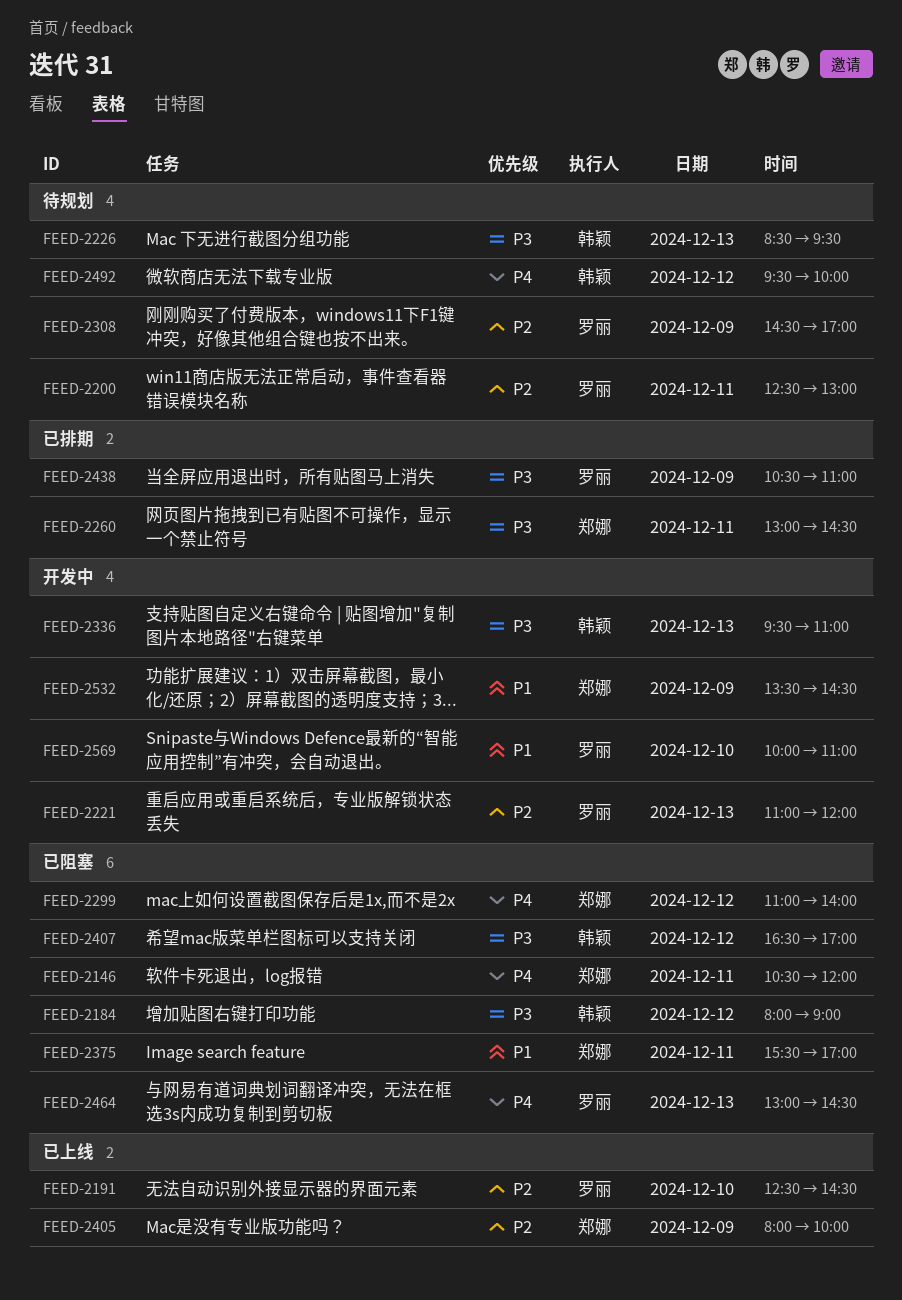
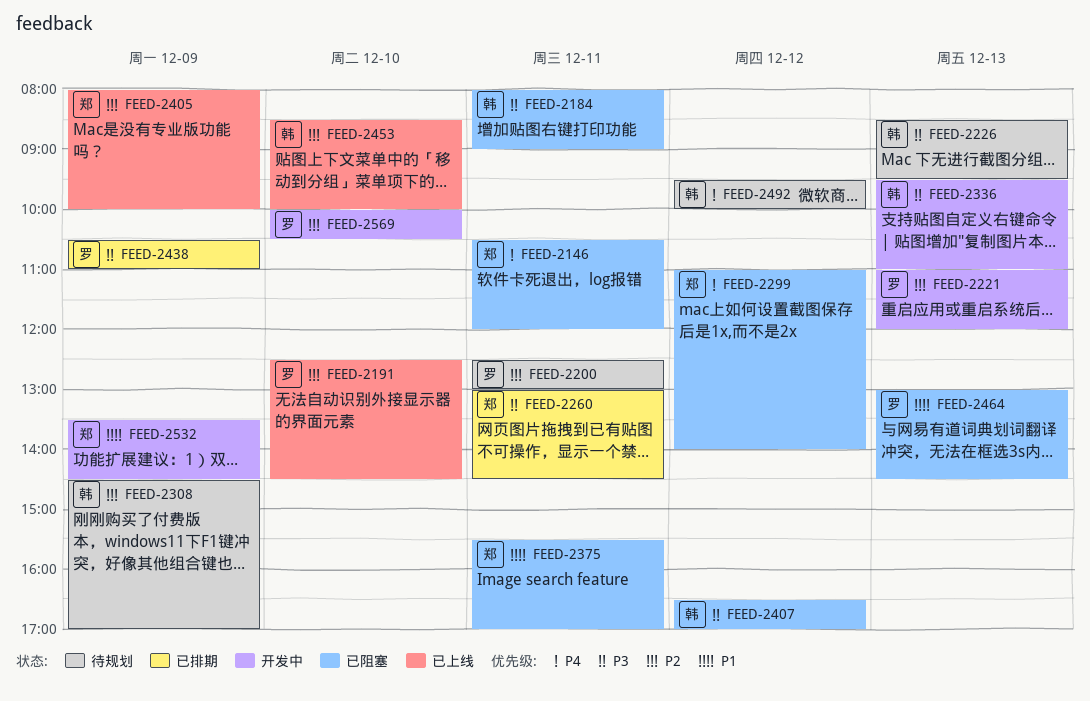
FEED-2184, day: Dec 12 -> Dec 11
FEED-2308, owner: 罗丽 -> 韩颖
FEED-2453: none -> present
FEED-2464, priority: P4 -> P1
FEED-2569, priority: P1 -> P2
FEED-2569, ends: 11:00 -> 10:30

